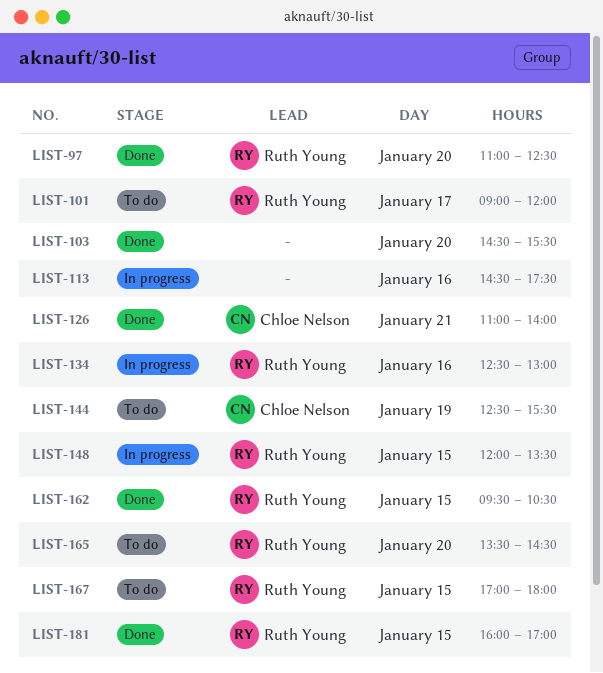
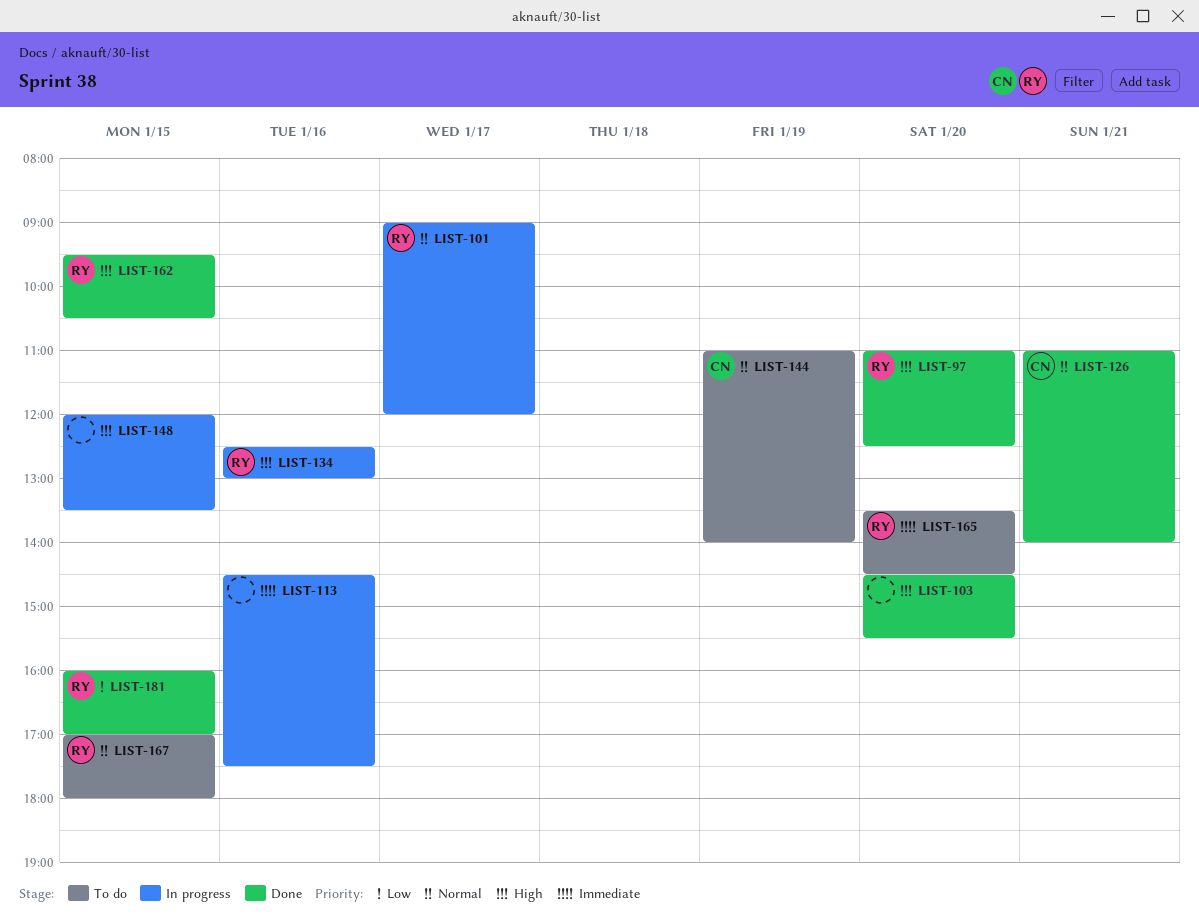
LIST-101, status: To do -> In progress
LIST-144, begins: 12:30 -> 11:00
LIST-144, ends: 15:30 -> 14:00
LIST-148, owner: Ruth Young -> none

